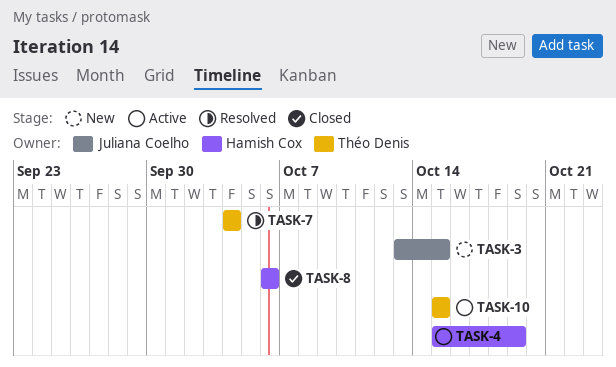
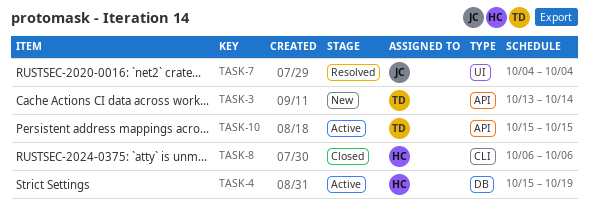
TASK-3, owner: Juliana Coelho -> Théo Denis
TASK-3, due: Oct 15 -> Oct 14
TASK-7, owner: Théo Denis -> Juliana Coelho

